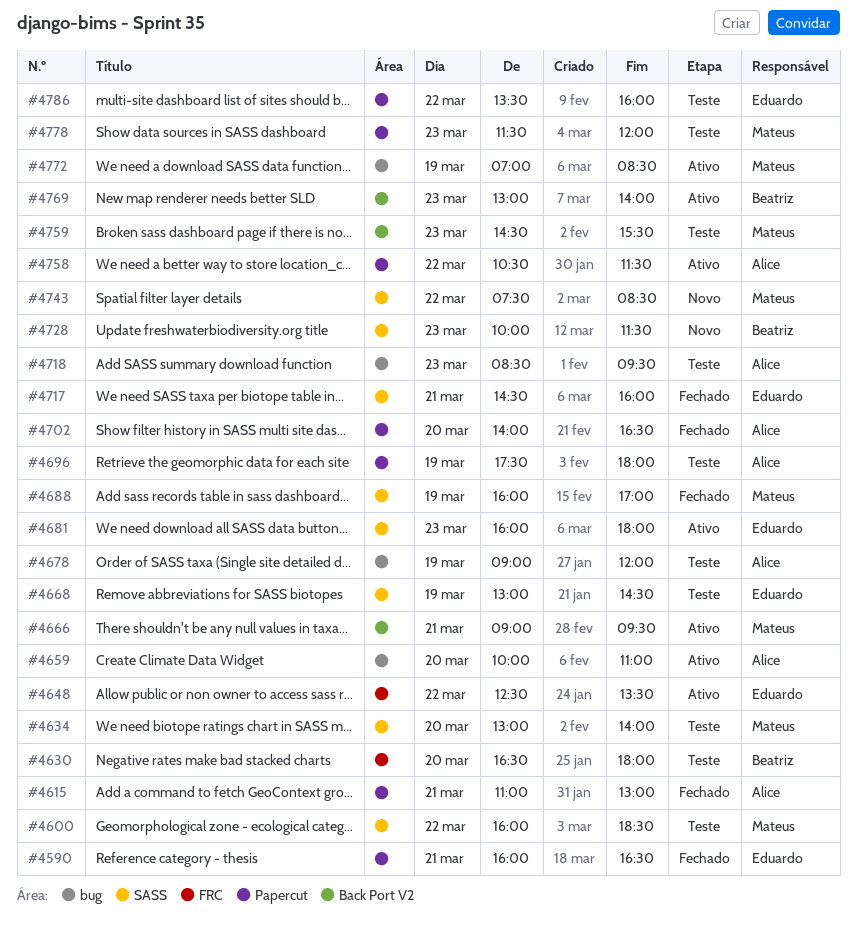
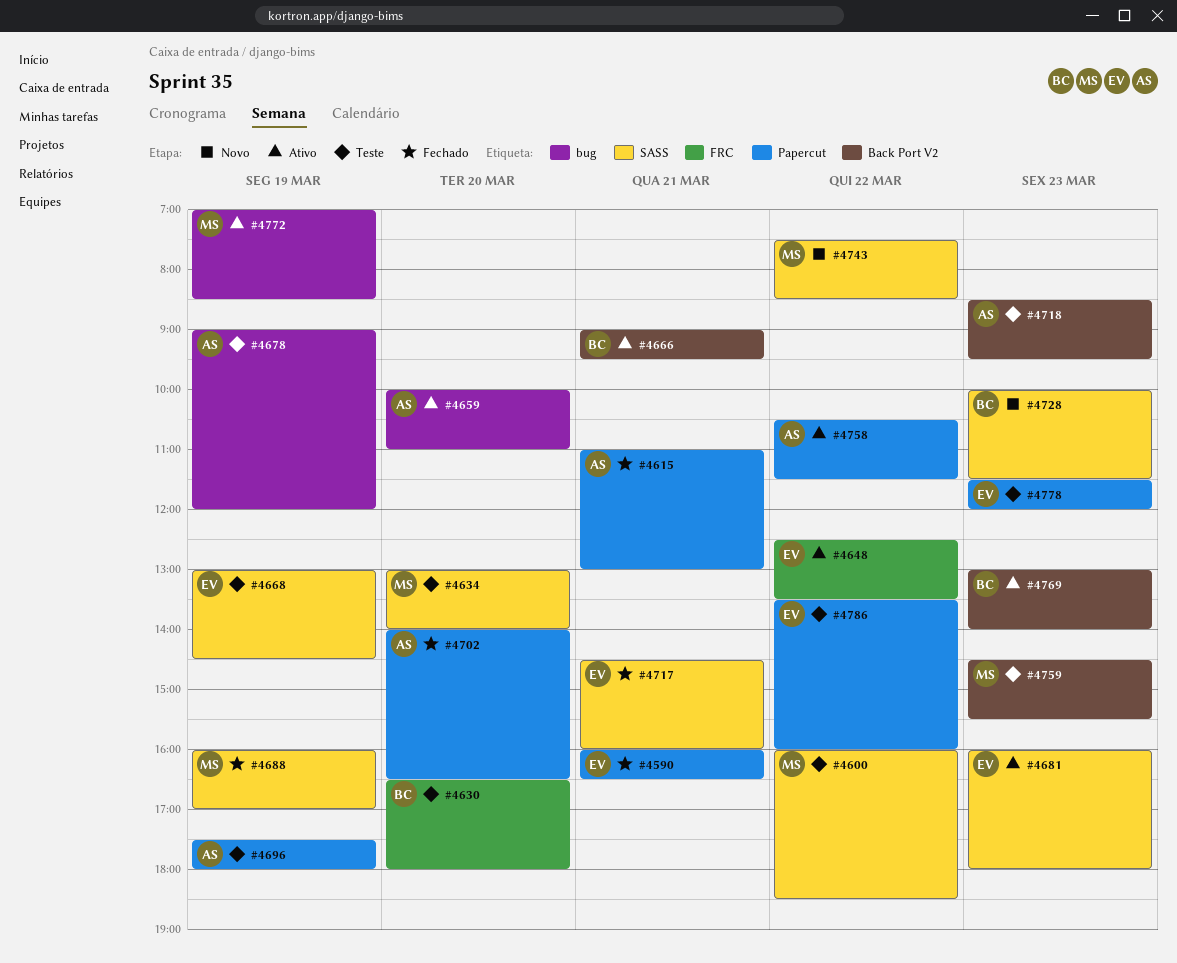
#4666, owner: Mateus -> Beatriz
#4718, label: bug -> Back Port V2
#4778, owner: Mateus -> Eduardo

